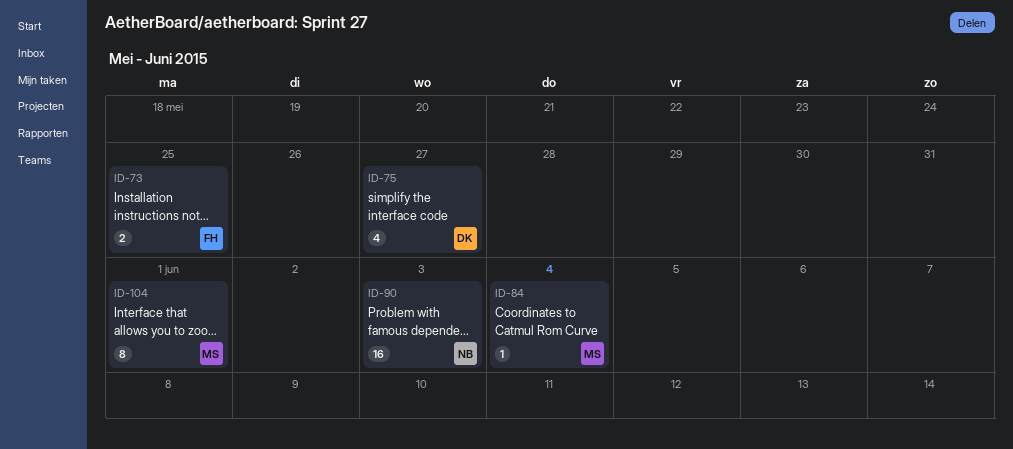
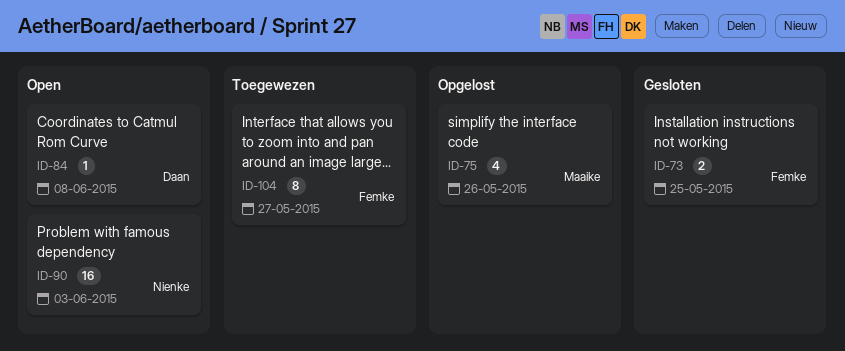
ID-75, owner: Daan -> Maaike
ID-75, due: May 27 -> May 26
ID-84, owner: Maaike -> Daan
ID-84, due: Jun 4 -> Jun 8
ID-104, owner: Maaike -> Femke
ID-104, due: Jun 1 -> May 27

